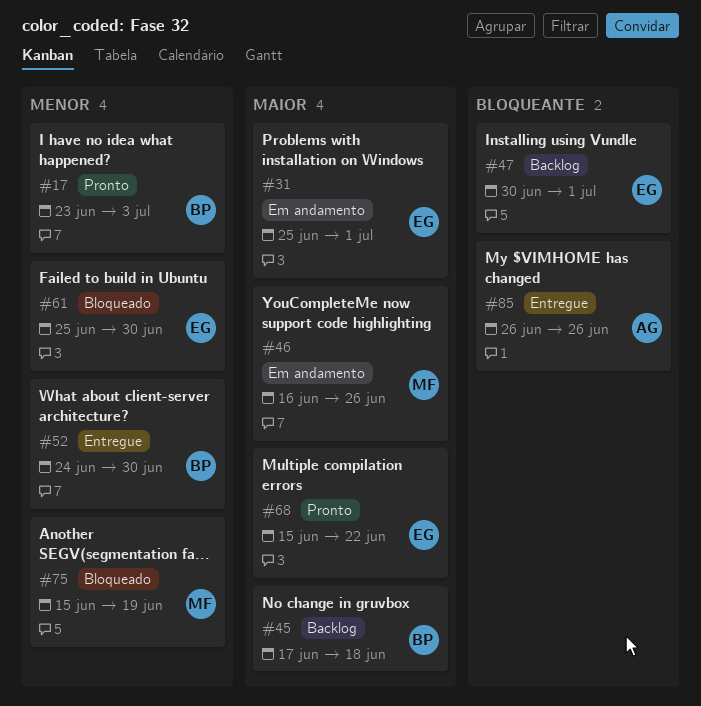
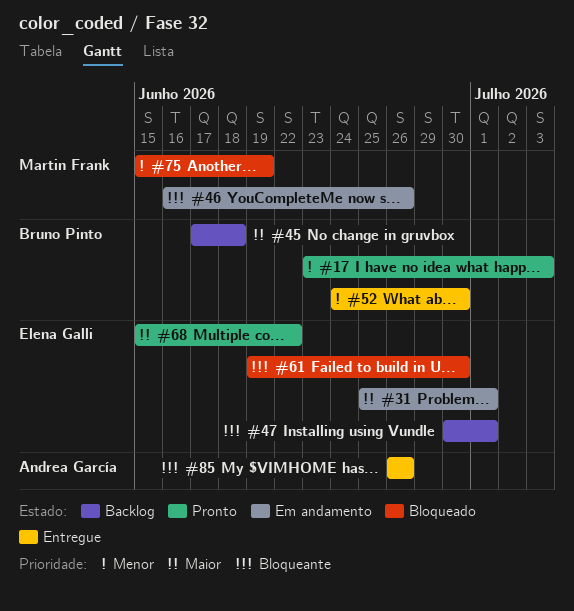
#46, priority: Maior -> Bloqueante
#61, priority: Menor -> Bloqueante
#61, start: Jun 25 -> Jun 19

